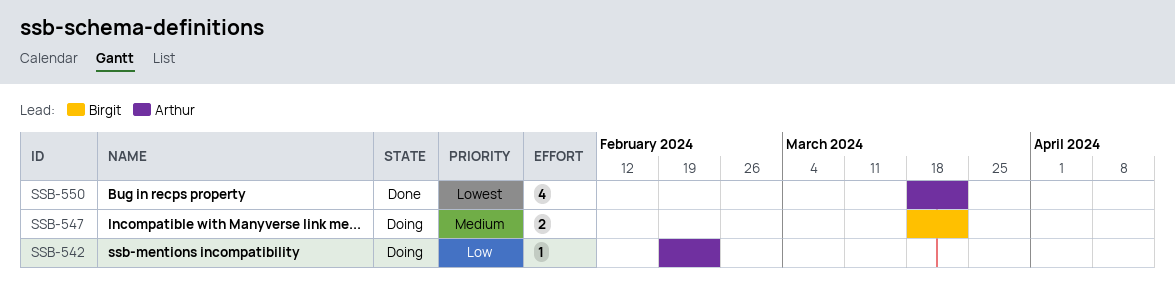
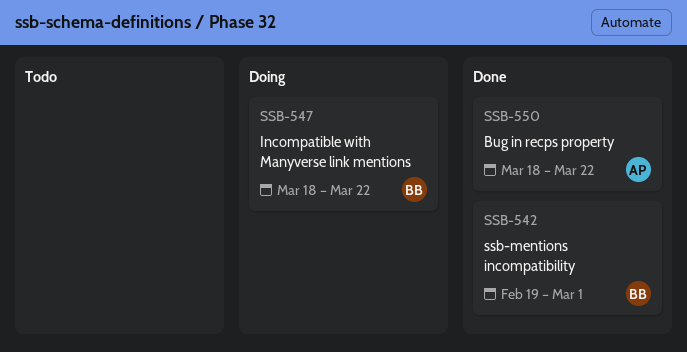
SSB-542, status: Doing -> Done
SSB-542, owner: Arthur -> Birgit
SSB-542, due: Feb 23 -> Mar 1

